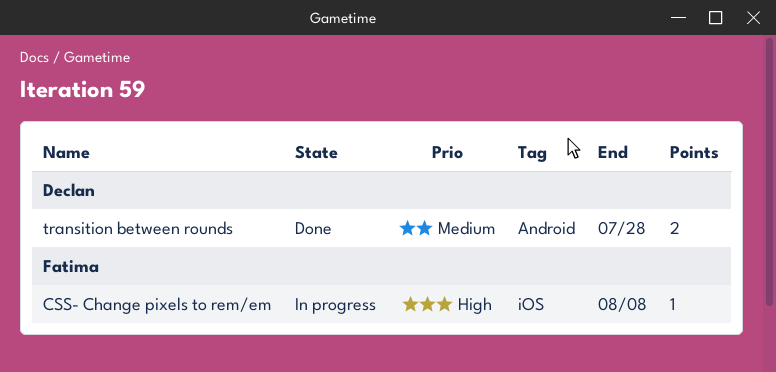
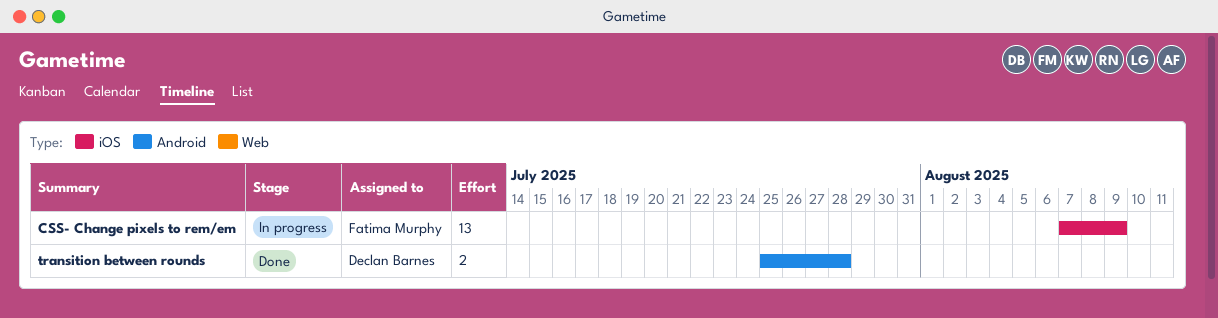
CSS- Change pixels to rem/em, estimate: 1 -> 13
CSS- Change pixels to rem/em, due: Aug 8 -> Aug 9

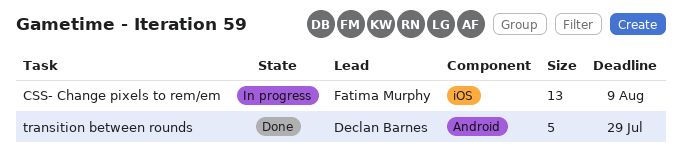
transition between rounds, estimate: 2 -> 5
transition between rounds, due: Jul 28 -> Jul 29

